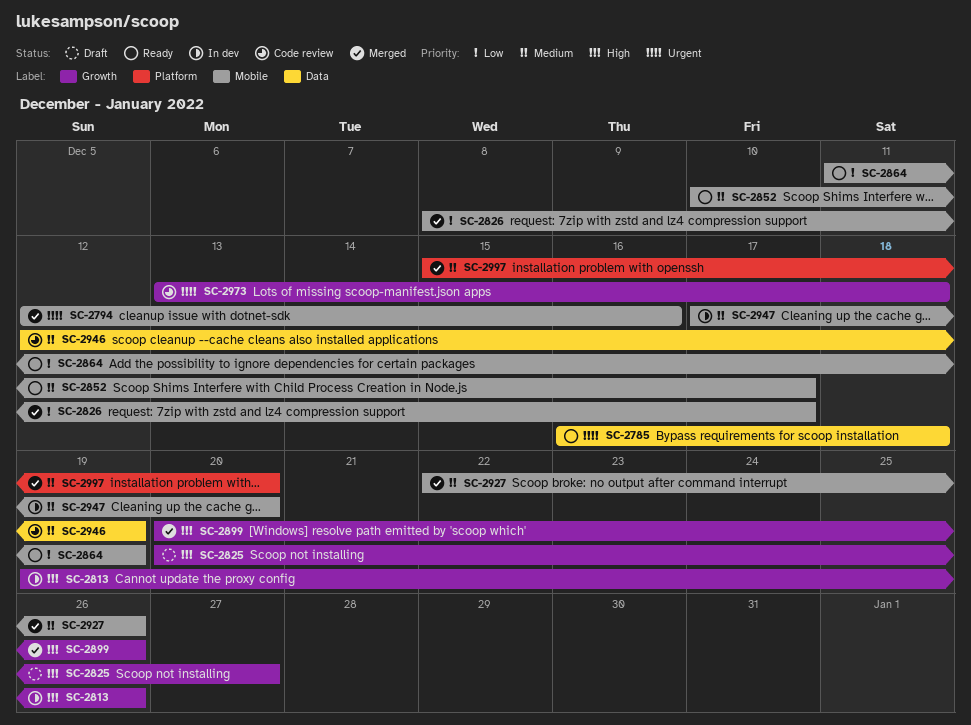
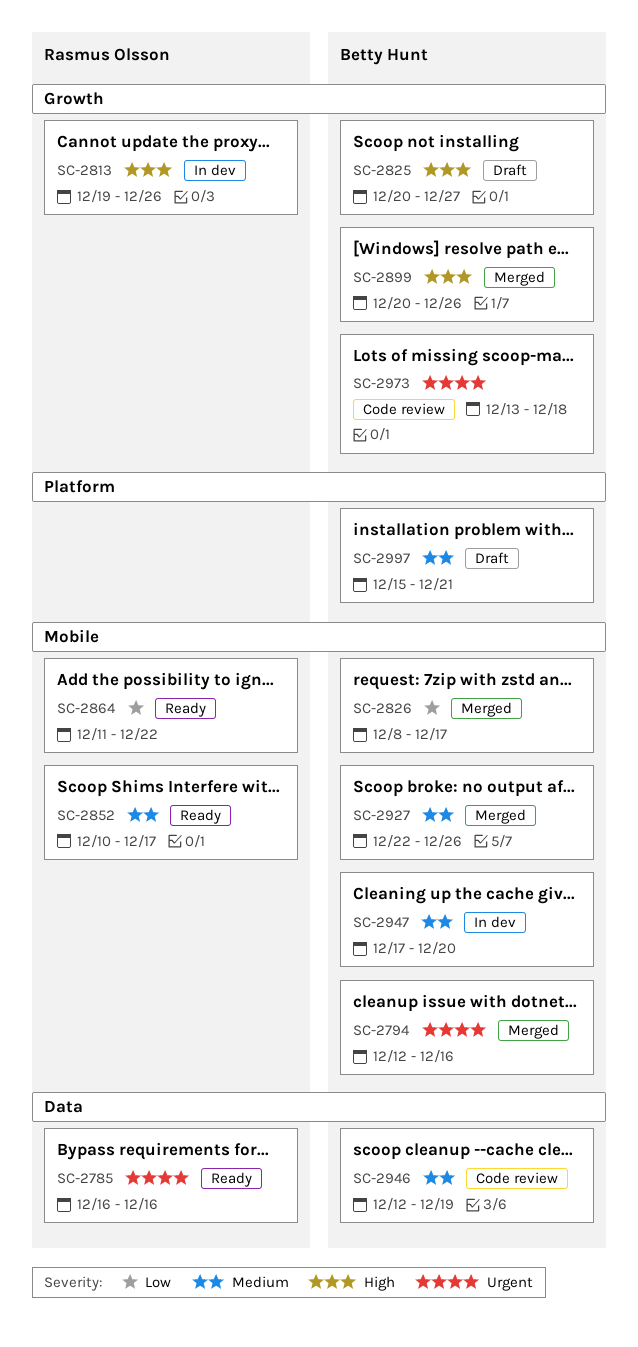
SC-2785, due: Dec 18 -> Dec 16
SC-2864, due: Dec 19 -> Dec 22
SC-2997, status: Merged -> Draft
SC-2997, due: Dec 20 -> Dec 21

